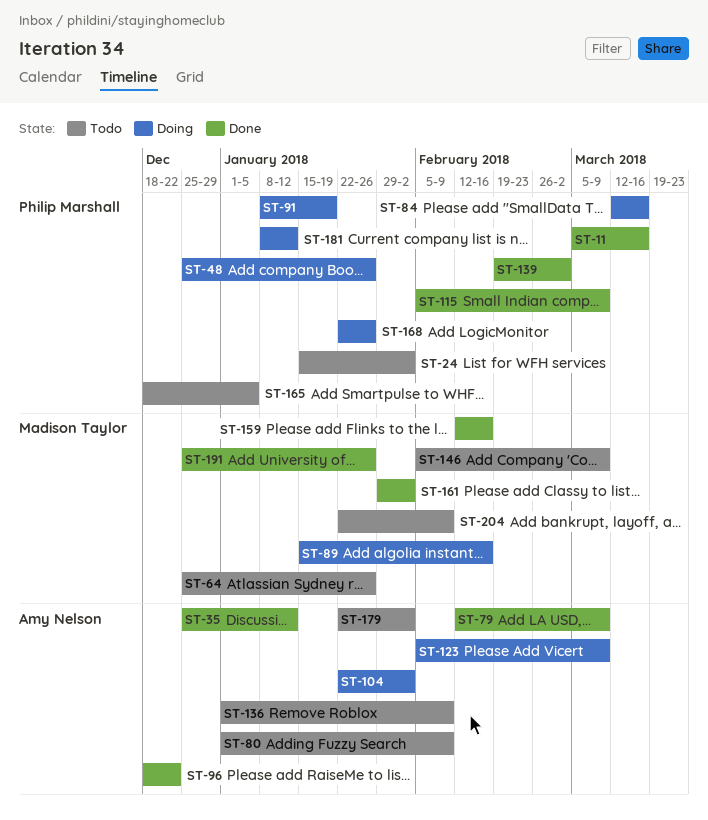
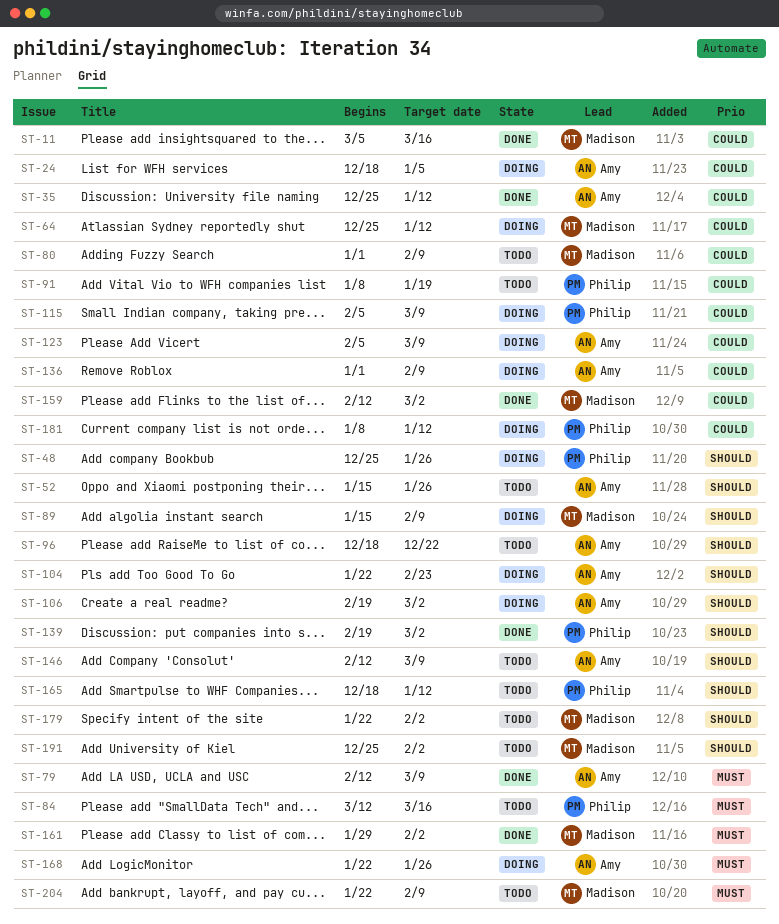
ST-11, owner: Philip Marshall -> Madison Taylor
ST-24, status: Todo -> Doing
ST-24, owner: Philip Marshall -> Amy Nelson
ST-24, start: Jan 15 -> Dec 18
ST-24, due: Feb 2 -> Jan 5
ST-52: none -> present
ST-64, status: Todo -> Doing
ST-64, due: Jan 26 -> Jan 12
ST-80, owner: Amy Nelson -> Madison Taylor
ST-84, status: Doing -> Todo
ST-89, due: Feb 16 -> Feb 9
ST-91, status: Doing -> Todo
ST-96, status: Done -> Todo
ST-104, due: Feb 2 -> Feb 23
ST-106: none -> present
ST-115, status: Done -> Doing
ST-136, status: Todo -> Doing
ST-146, owner: Madison Taylor -> Amy Nelson
ST-146, start: Feb 5 -> Feb 12
ST-159, due: Feb 16 -> Mar 2
ST-165, due: Jan 5 -> Jan 12
ST-168, owner: Philip Marshall -> Amy Nelson
ST-179, owner: Amy Nelson -> Madison Taylor
ST-191, status: Done -> Todo
ST-191, due: Jan 26 -> Feb 2

